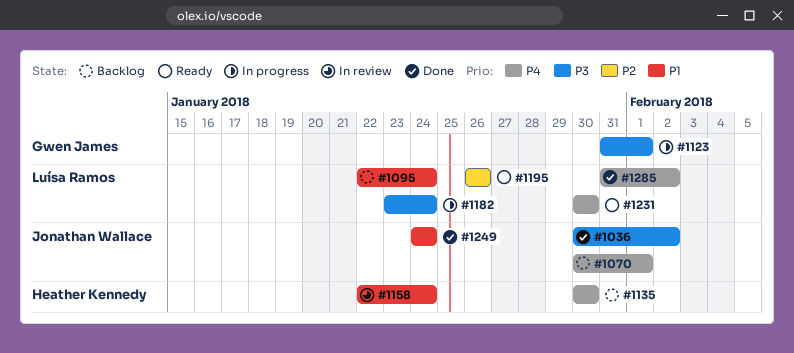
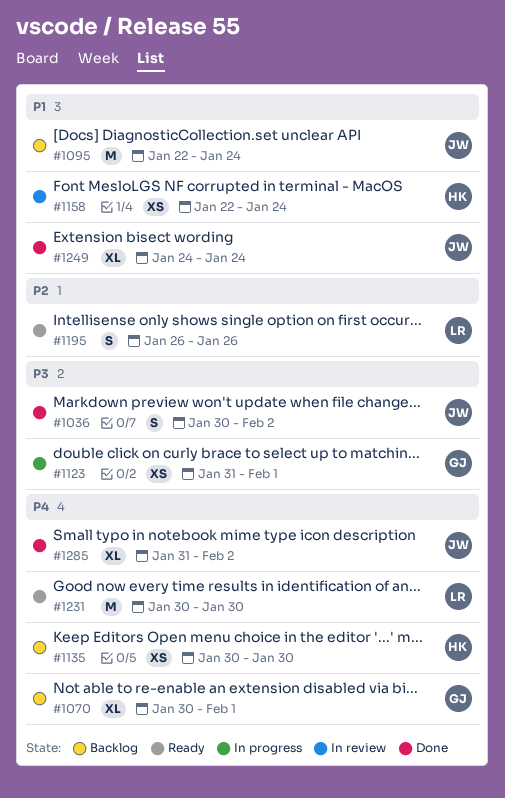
#1070, owner: Jonathan Wallace -> Gwen James
#1095, owner: Luísa Ramos -> Jonathan Wallace
#1182: present -> none
#1285, owner: Luísa Ramos -> Jonathan Wallace

